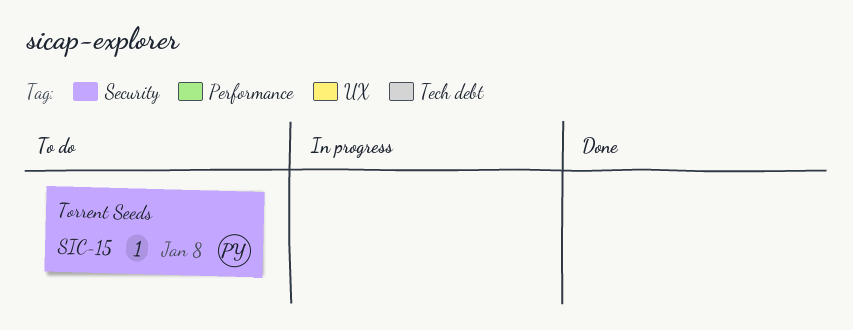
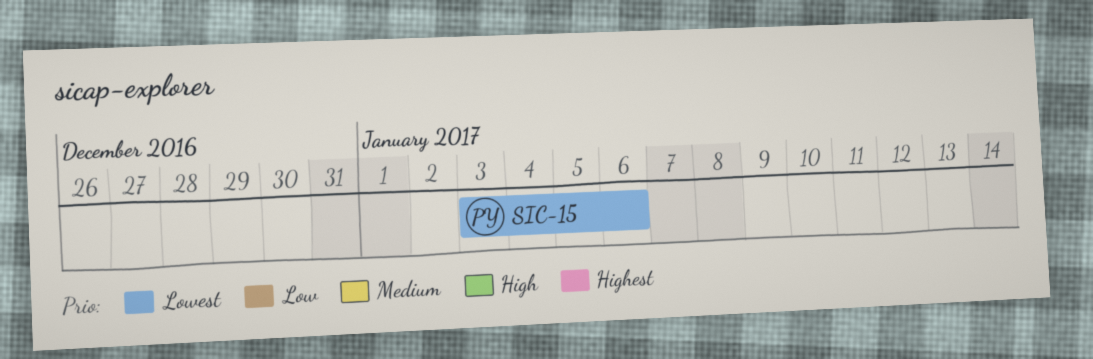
SIC-15, due: Jan 8 -> Jan 6

